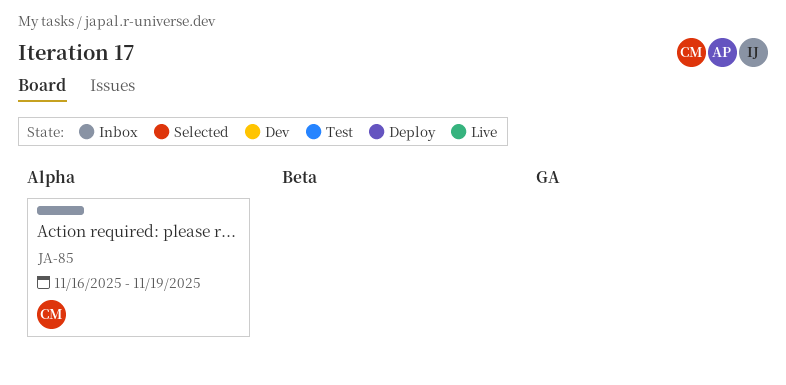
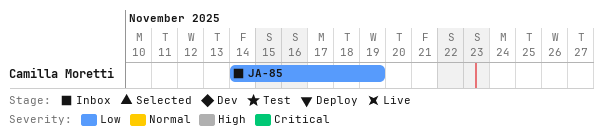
JA-85, start: Nov 16 -> Nov 14

